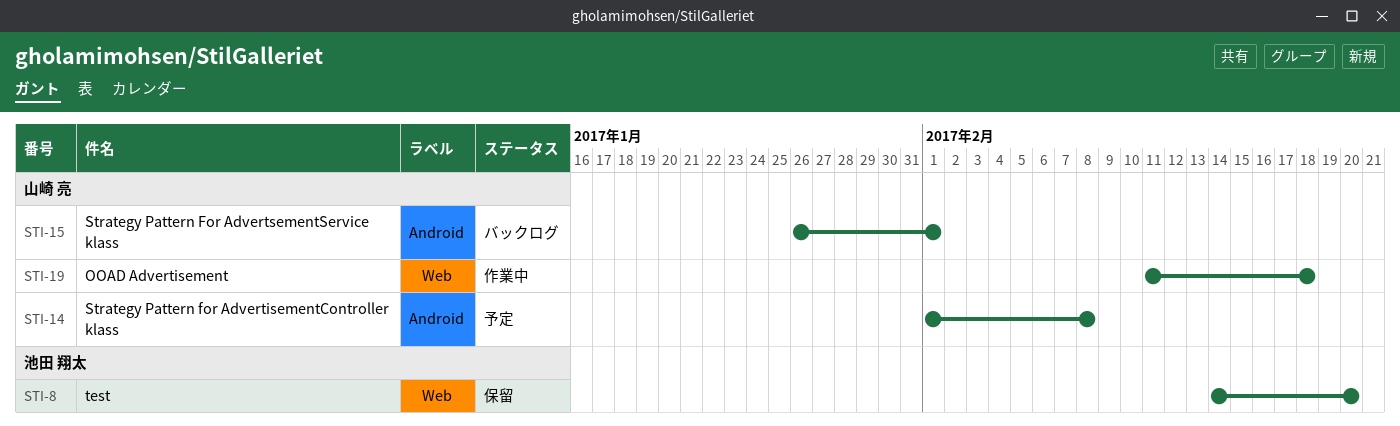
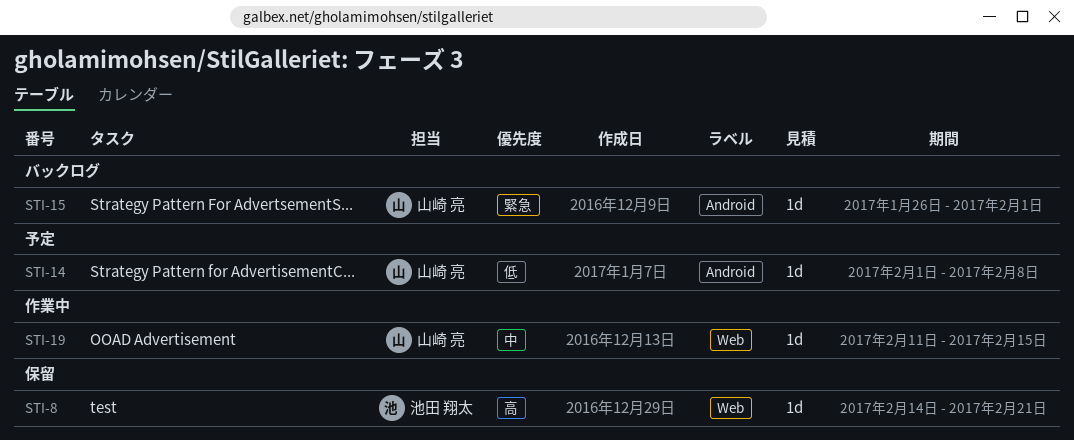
STI-8, due: Feb 20 -> Feb 21
STI-19, due: Feb 18 -> Feb 15

